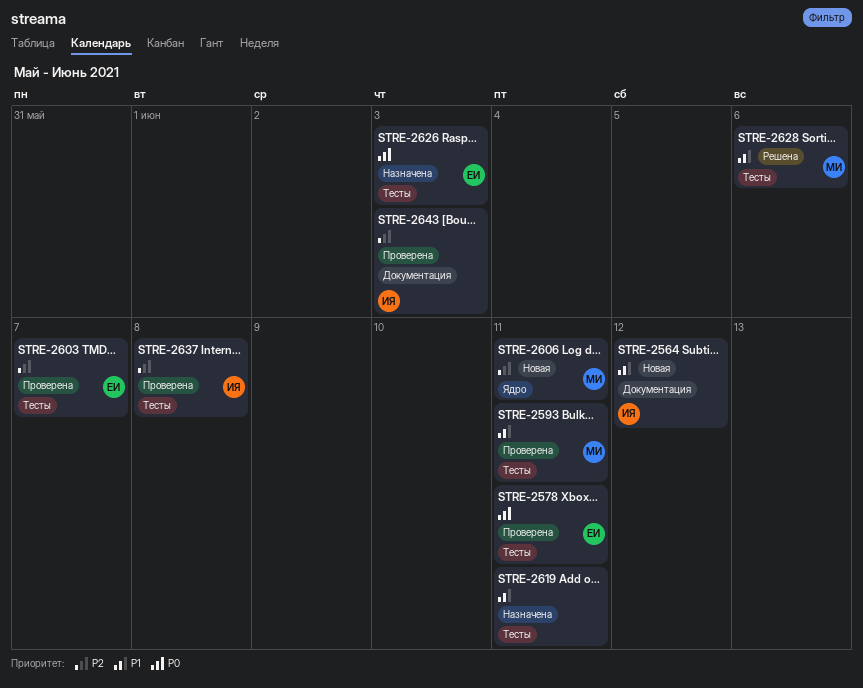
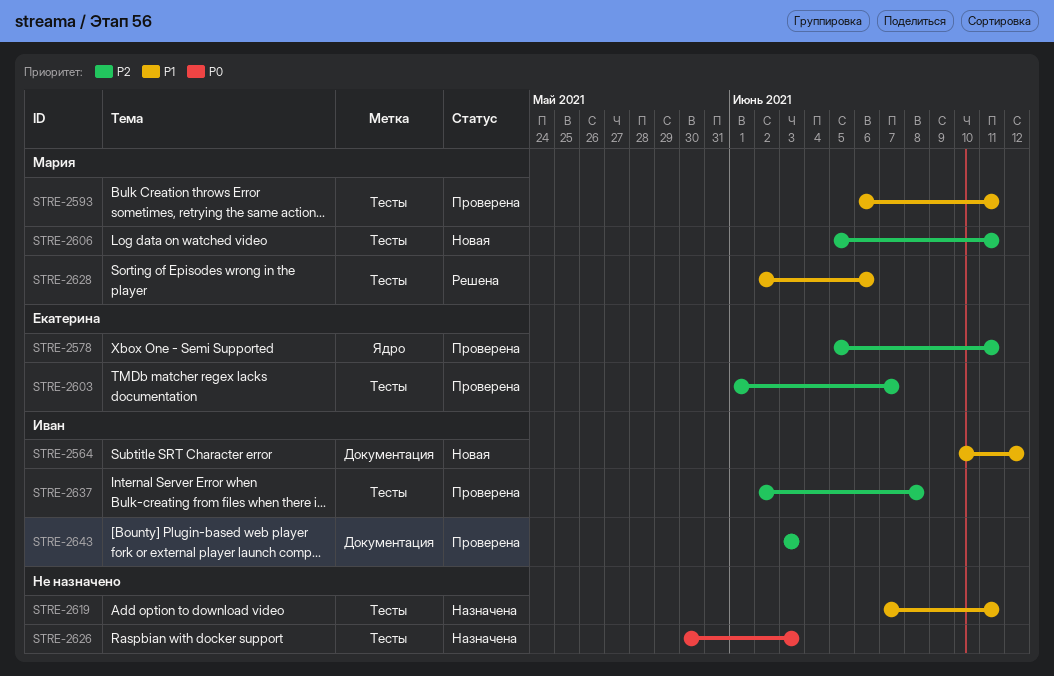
STRE-2578, priority: P0 -> P2
STRE-2578, label: Тесты -> Ядро
STRE-2606, label: Ядро -> Тесты
STRE-2626, owner: Екатерина -> none

